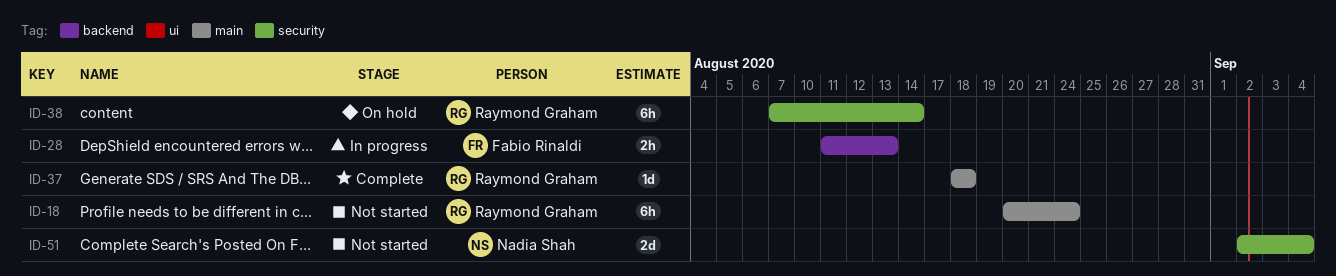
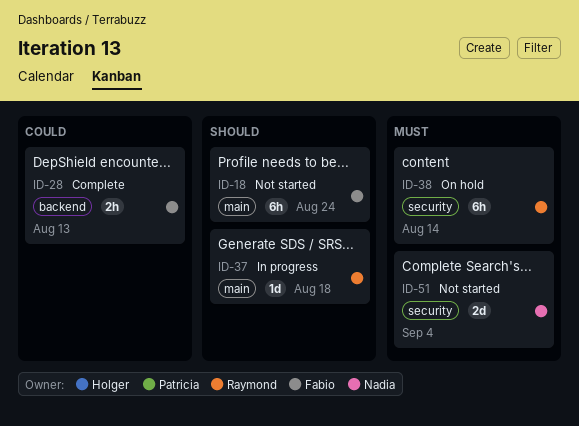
ID-18, owner: Raymond Graham -> Fabio Rinaldi
ID-28, status: In progress -> Complete
ID-37, status: Complete -> In progress

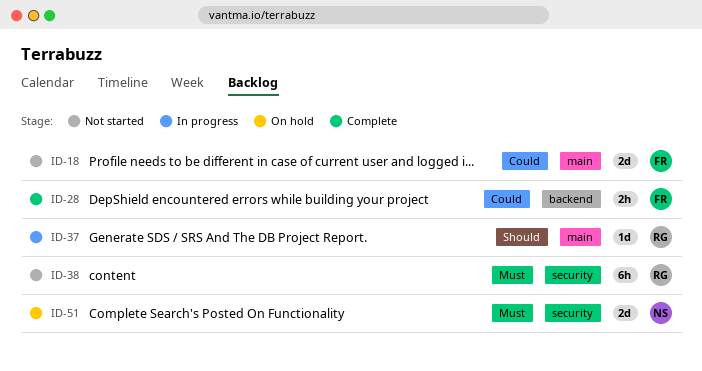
ID-18, priority: Should -> Could
ID-18, estimate: 6h -> 2d
ID-38, status: On hold -> Not started
ID-51, status: Not started -> On hold

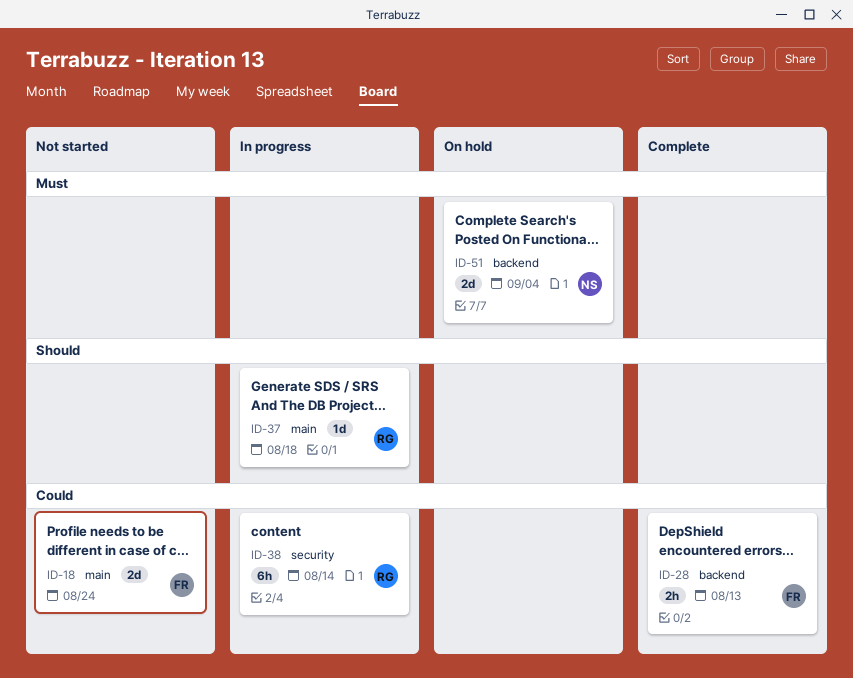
ID-38, status: Not started -> In progress
ID-38, priority: Must -> Could
ID-51, label: security -> backend

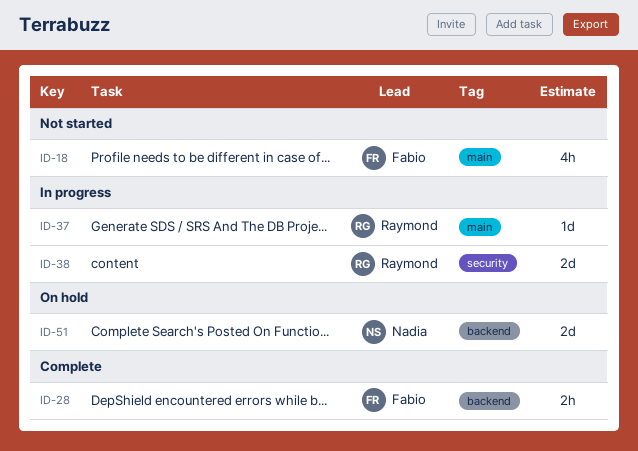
ID-18, estimate: 2d -> 4h
ID-38, estimate: 6h -> 2d

